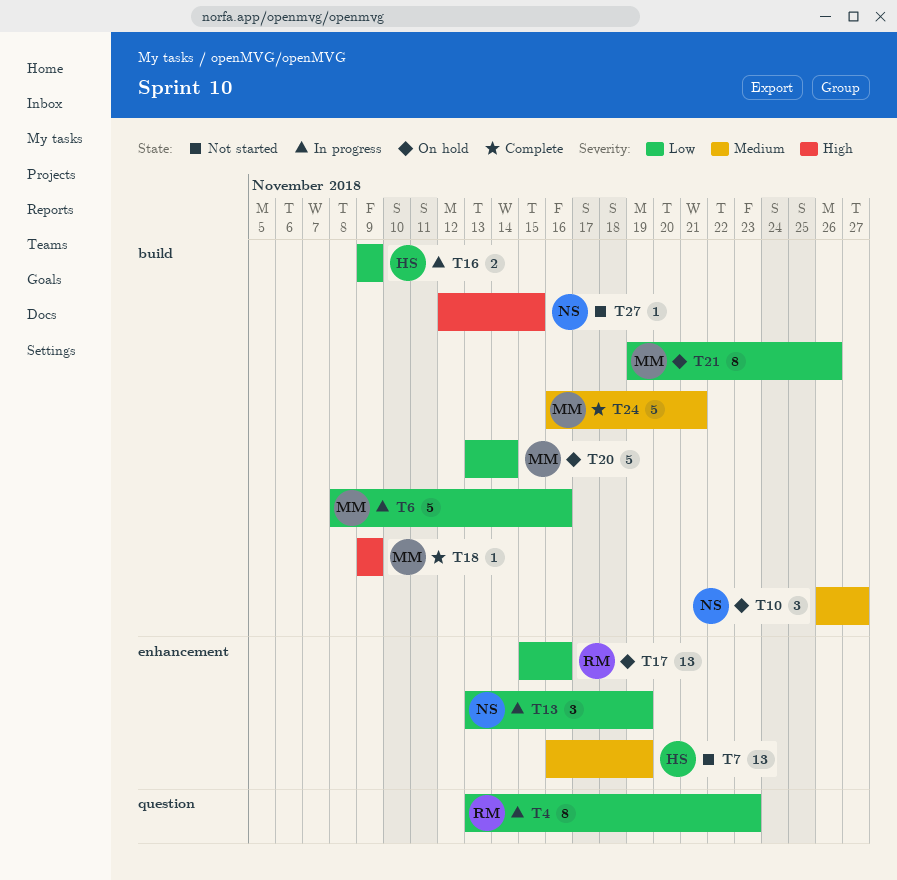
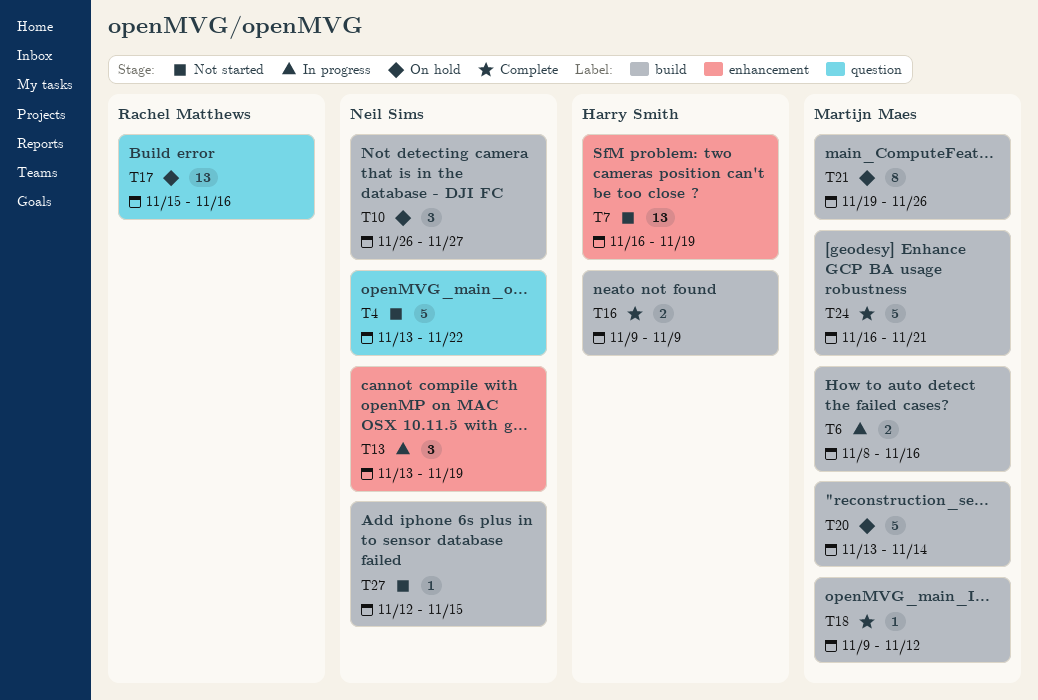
T4, status: In progress -> Not started
T4, owner: Rachel Matthews -> Neil Sims
T4, estimate: 8 -> 5
T4, due: Nov 23 -> Nov 22
T6, estimate: 5 -> 2
T16, status: In progress -> Complete
T17, label: enhancement -> question
T18, due: Nov 9 -> Nov 12

